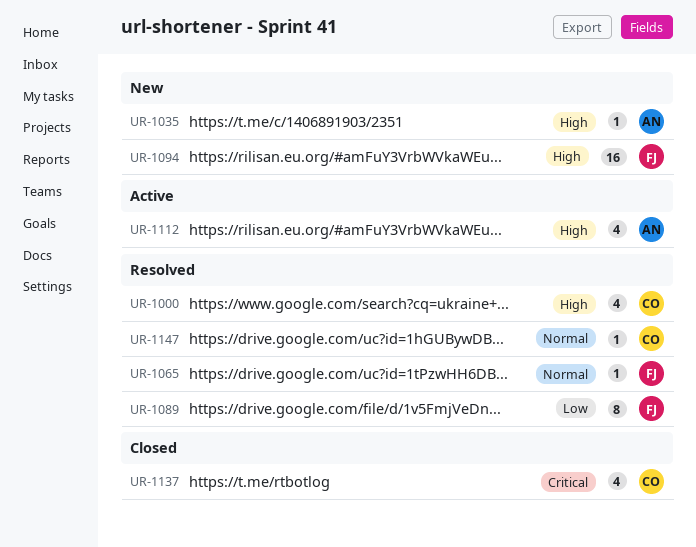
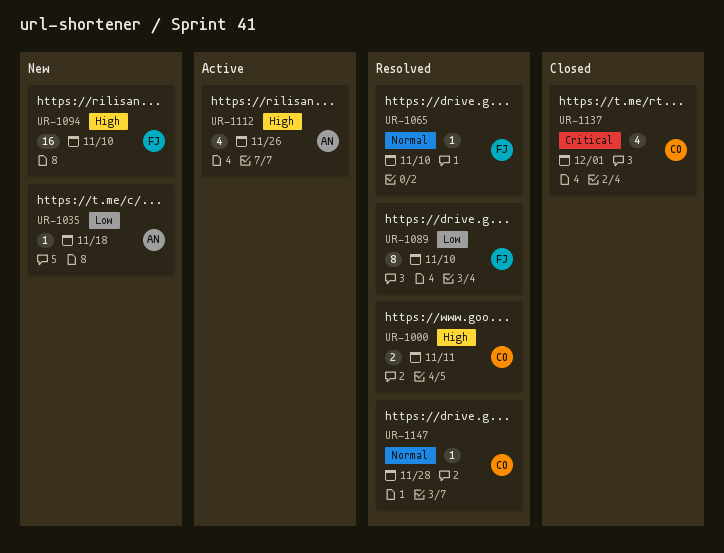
UR-1000, estimate: 4 -> 2
UR-1035, priority: High -> Low

